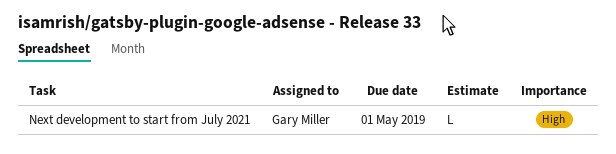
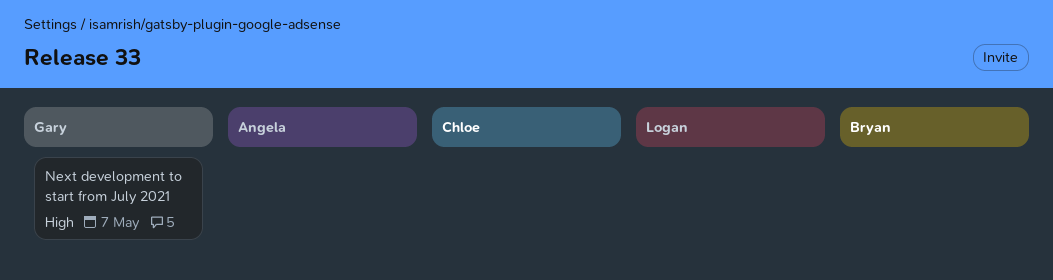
Next development to start from July 2021, due: May 1 -> May 7

